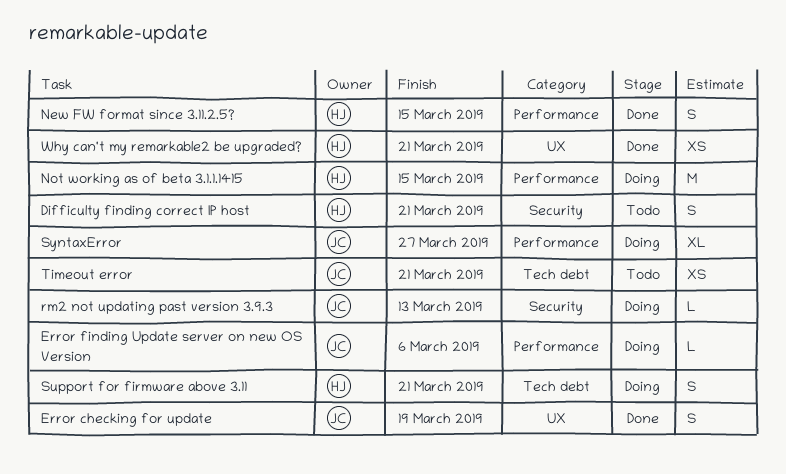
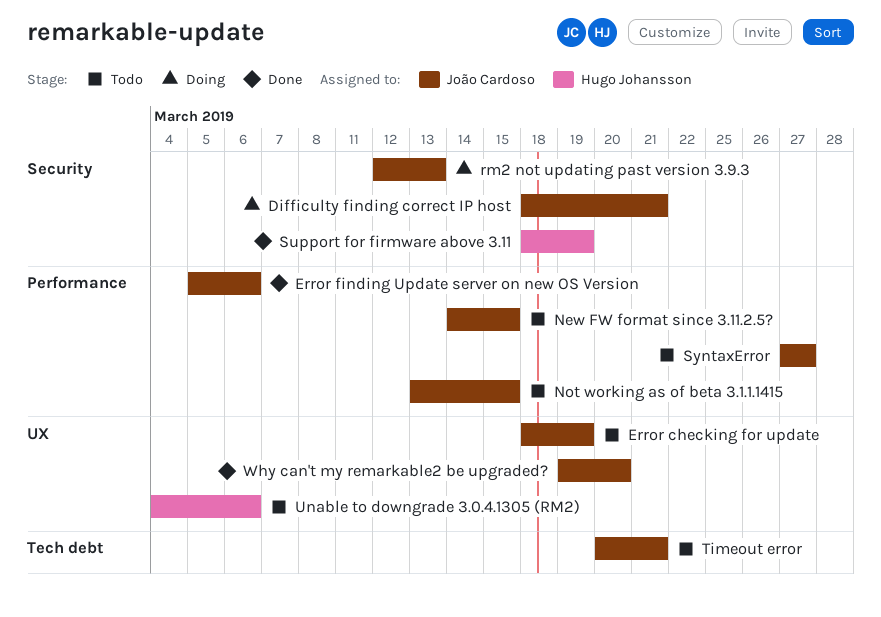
Difficulty finding correct IP host, status: Todo -> Doing
Difficulty finding correct IP host, owner: Hugo Johansson -> João Cardoso
Error checking for update, status: Done -> Todo
Error finding Update server on new OS Version, status: Doing -> Done
New FW format since 3.11.2.5?, status: Done -> Todo
New FW format since 3.11.2.5?, owner: Hugo Johansson -> João Cardoso
Not working as of beta 3.1.1.1415, status: Doing -> Todo
Not working as of beta 3.1.1.1415, owner: Hugo Johansson -> João Cardoso
Support for firmware above 3.11, status: Doing -> Done
Support for firmware above 3.11, label: Tech debt -> Security
Support for firmware above 3.11, due: Mar 21 -> Mar 19
SyntaxError, status: Doing -> Todo
Unable to downgrade 3.0.4.1305 (RM2): none -> present
Why can't my remarkable2 be upgraded?, owner: Hugo Johansson -> João Cardoso
Why can't my remarkable2 be upgraded?, due: Mar 21 -> Mar 20

